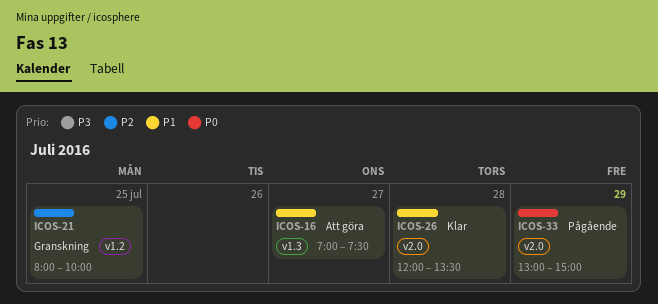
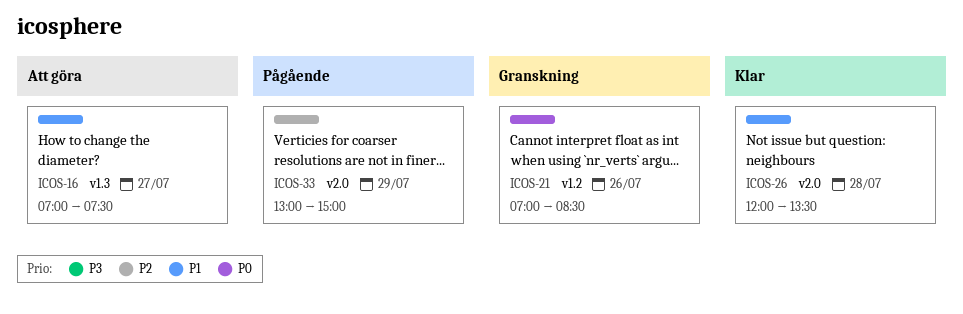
ICOS-21, priority: P2 -> P0
ICOS-21, day: Jul 25 -> Jul 26
ICOS-21, begins: 08:00 -> 07:00
ICOS-21, ends: 10:00 -> 08:30
ICOS-33, priority: P0 -> P2

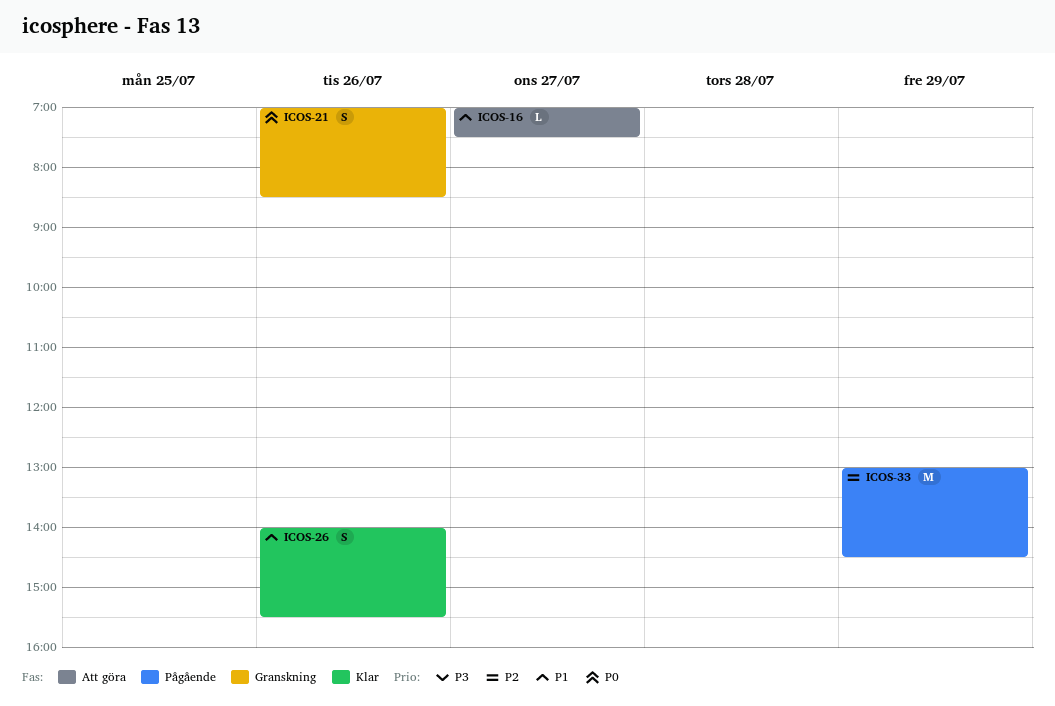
ICOS-26, day: Jul 28 -> Jul 26
ICOS-26, begins: 12:00 -> 14:00
ICOS-26, ends: 13:30 -> 15:30
ICOS-33, ends: 15:00 -> 14:30

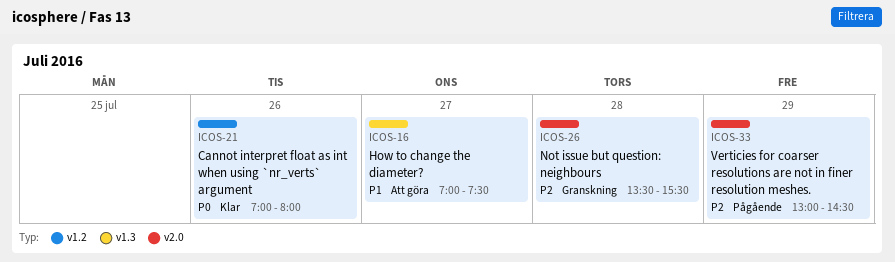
ICOS-21, status: Granskning -> Klar
ICOS-21, ends: 08:30 -> 08:00
ICOS-26, status: Klar -> Granskning
ICOS-26, priority: P1 -> P2
ICOS-26, day: Jul 26 -> Jul 28
ICOS-26, begins: 14:00 -> 13:30

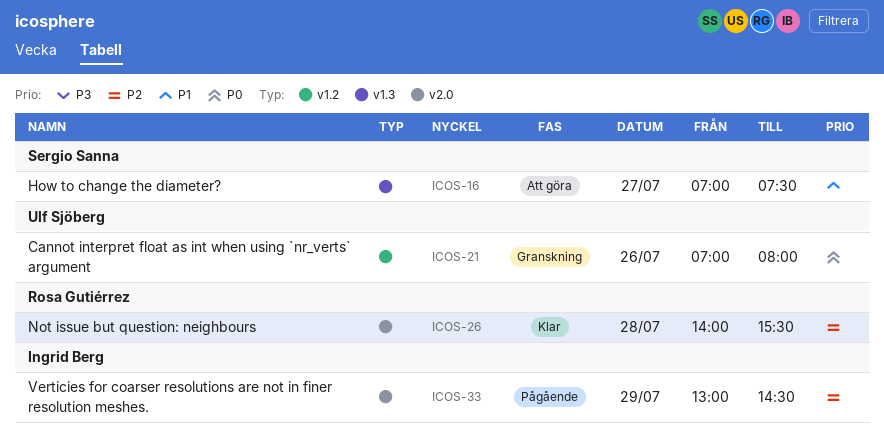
ICOS-21, status: Klar -> Granskning
ICOS-26, status: Granskning -> Klar
ICOS-26, begins: 13:30 -> 14:00

